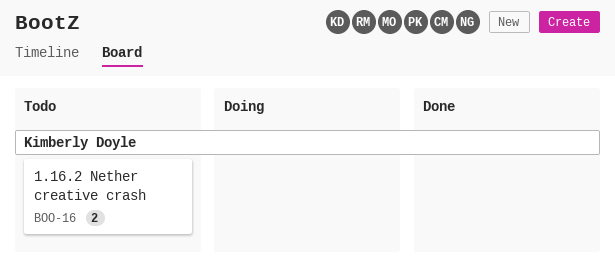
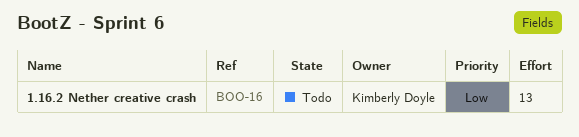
BOO-16, estimate: 2 -> 13

